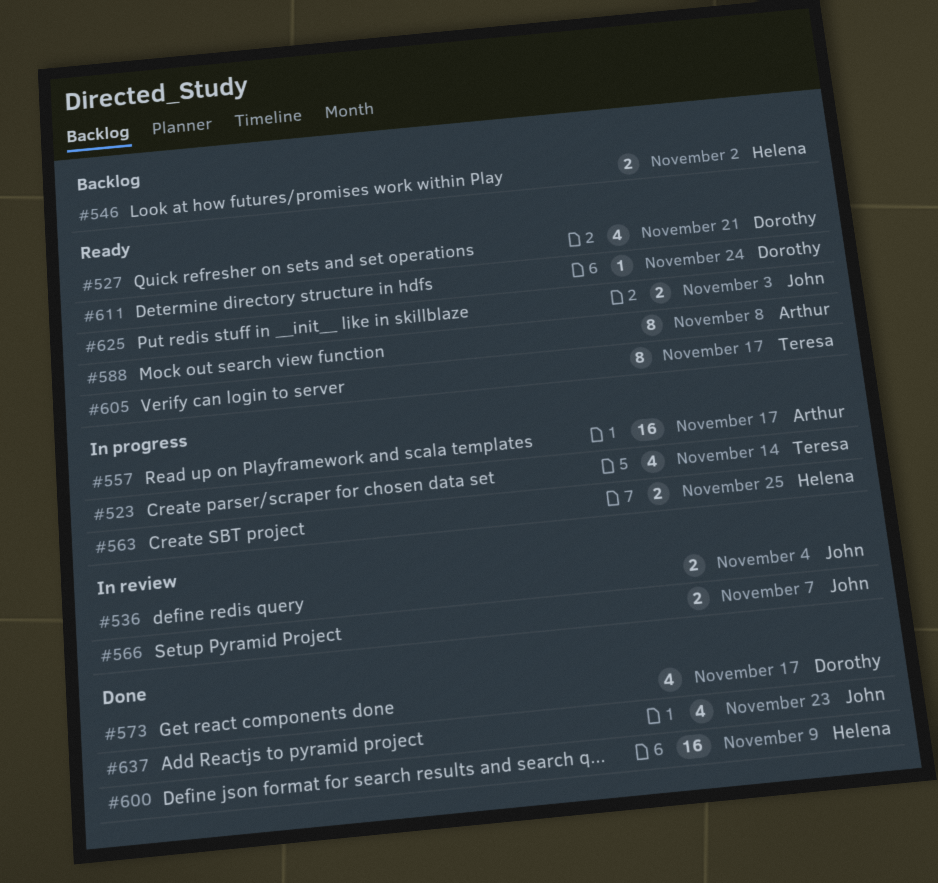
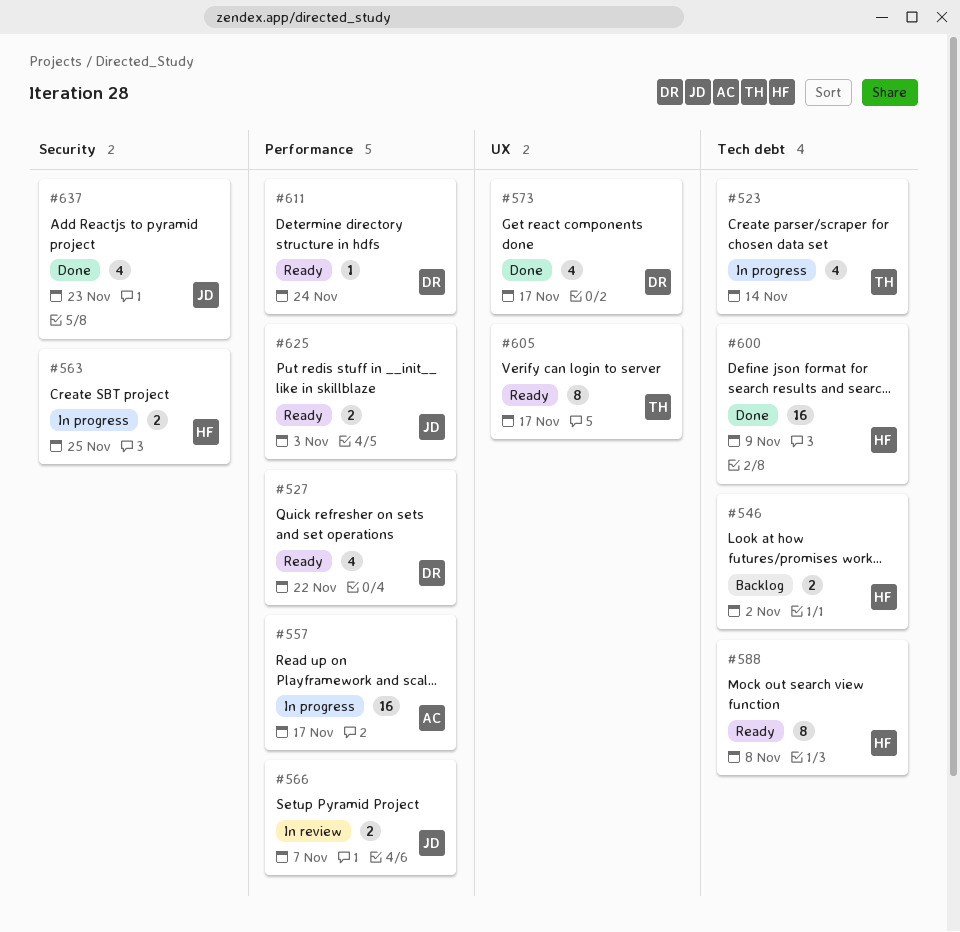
#527, due: Nov 21 -> Nov 22
#536: present -> none
#588, owner: Arthur -> Helena

